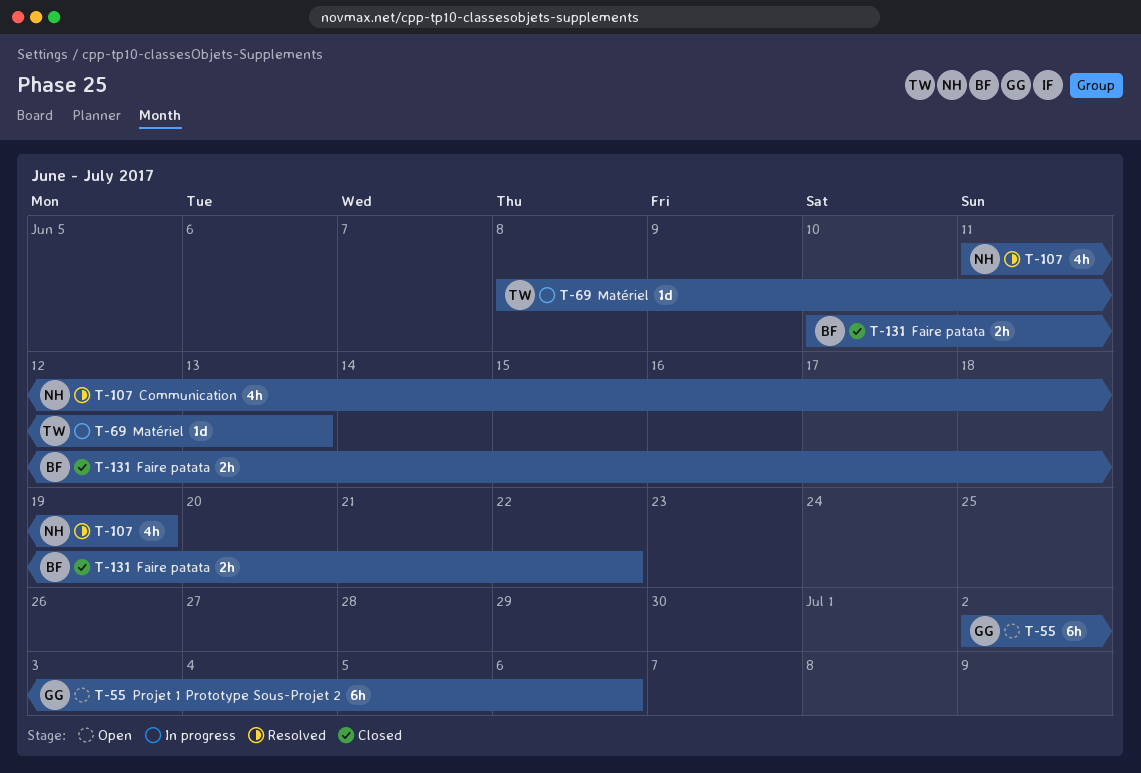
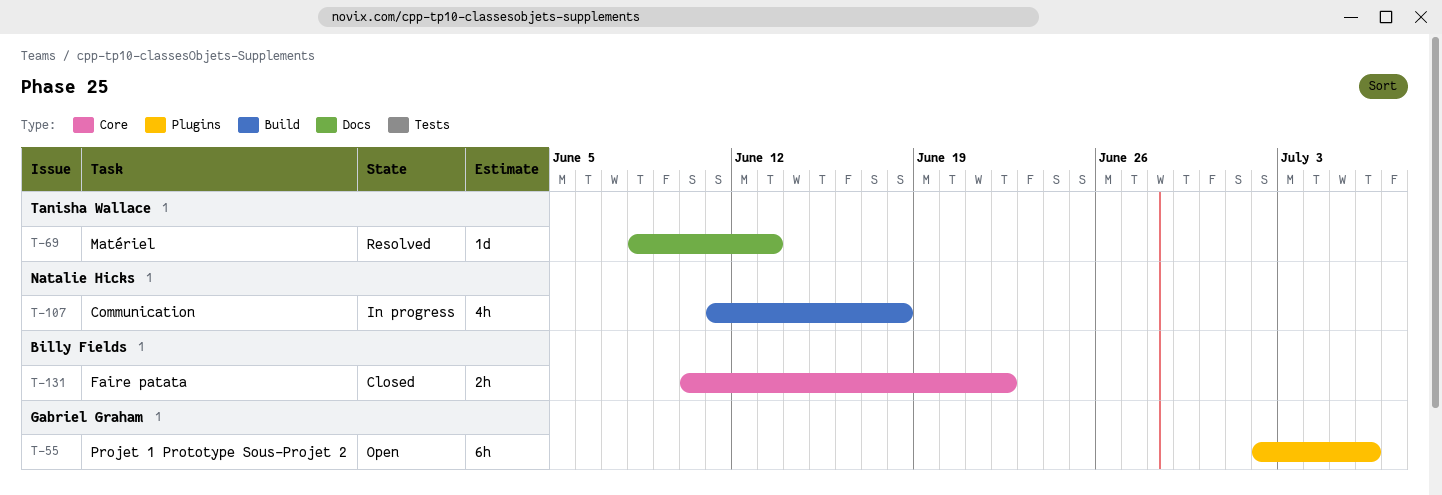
T-69, status: In progress -> Resolved
T-107, status: Resolved -> In progress
T-107, due: Jun 19 -> Jun 18

